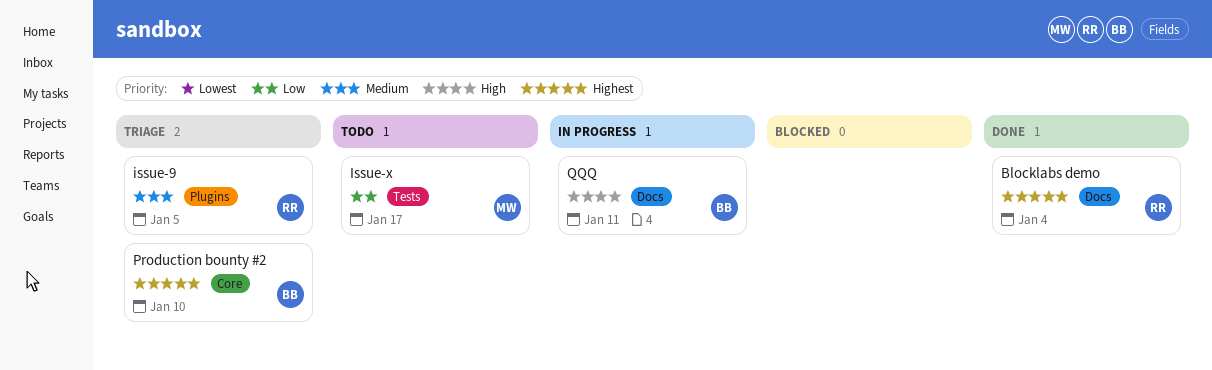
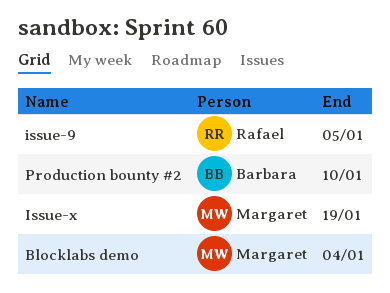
Blocklabs demo, owner: Rafael -> Margaret
Issue-x, due: Jan 17 -> Jan 19
QQQ: present -> none

